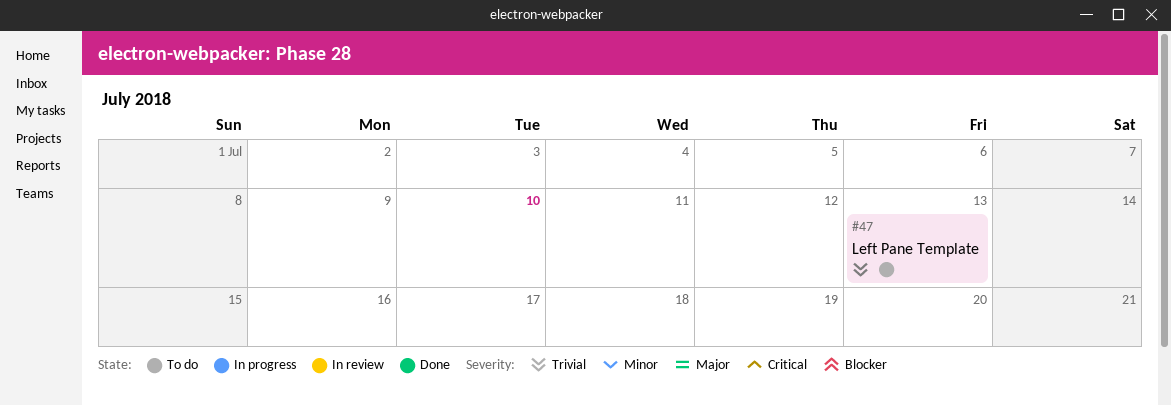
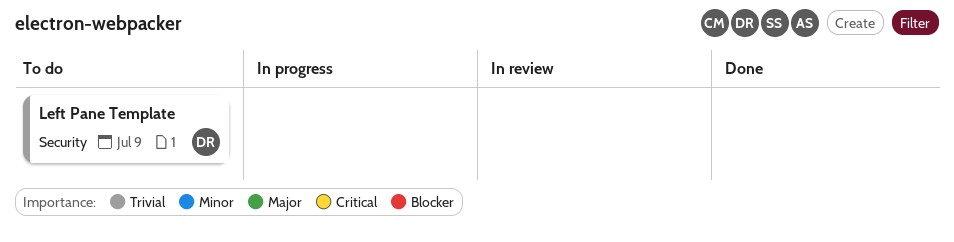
Left Pane Template, due: Jul 13 -> Jul 9

